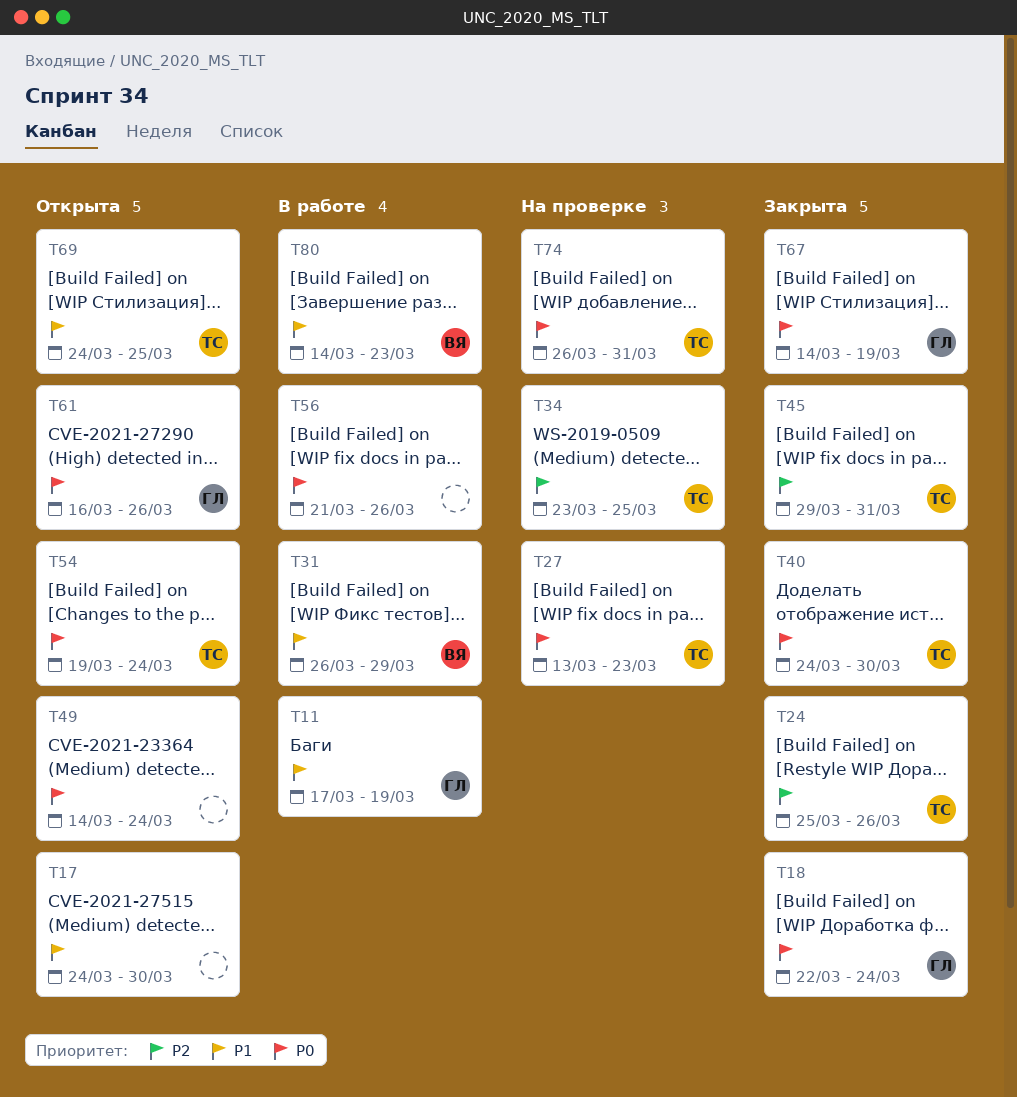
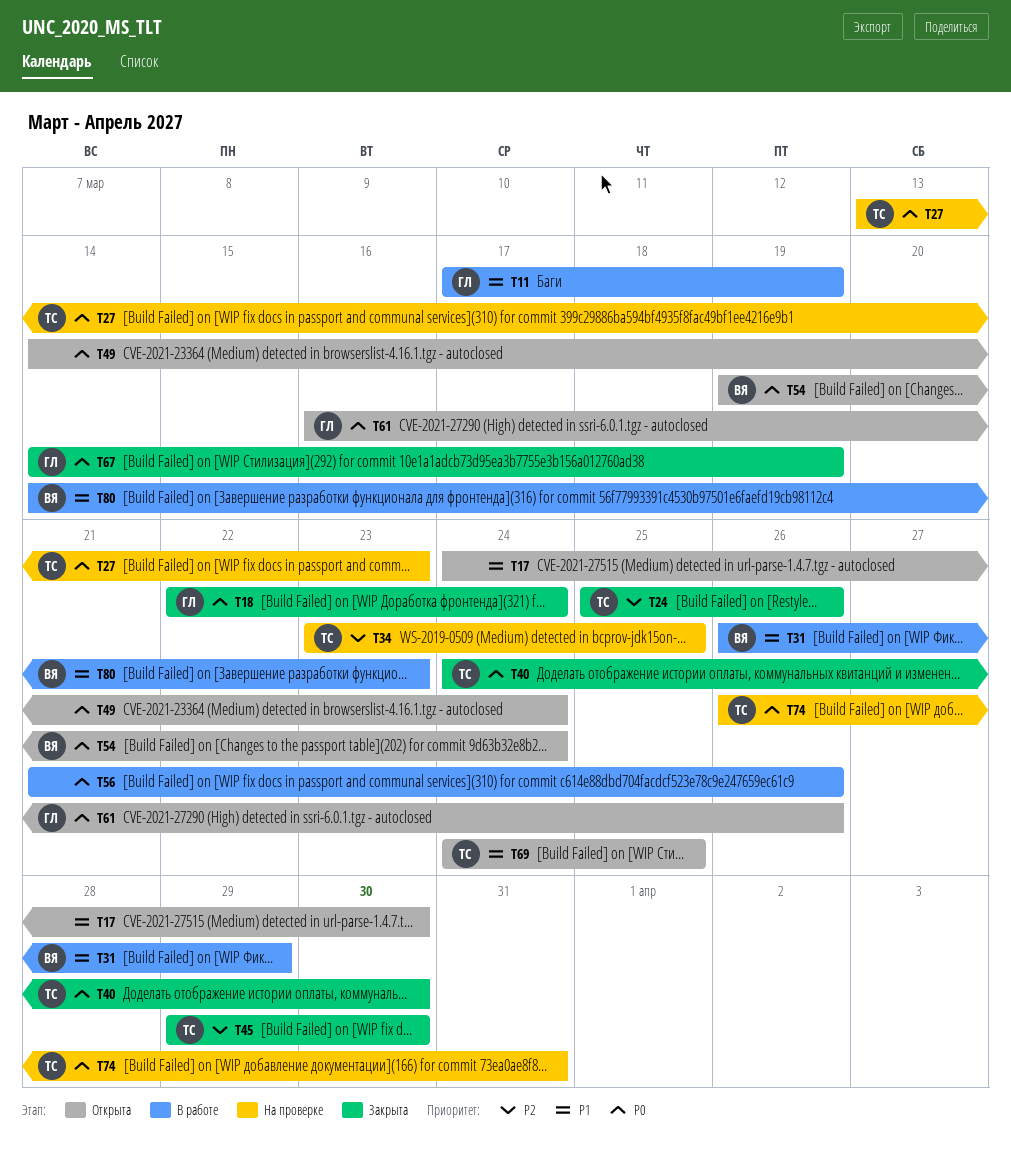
T45, due: Mar 31 -> Mar 30
T54, owner: ТС -> ВЯ

